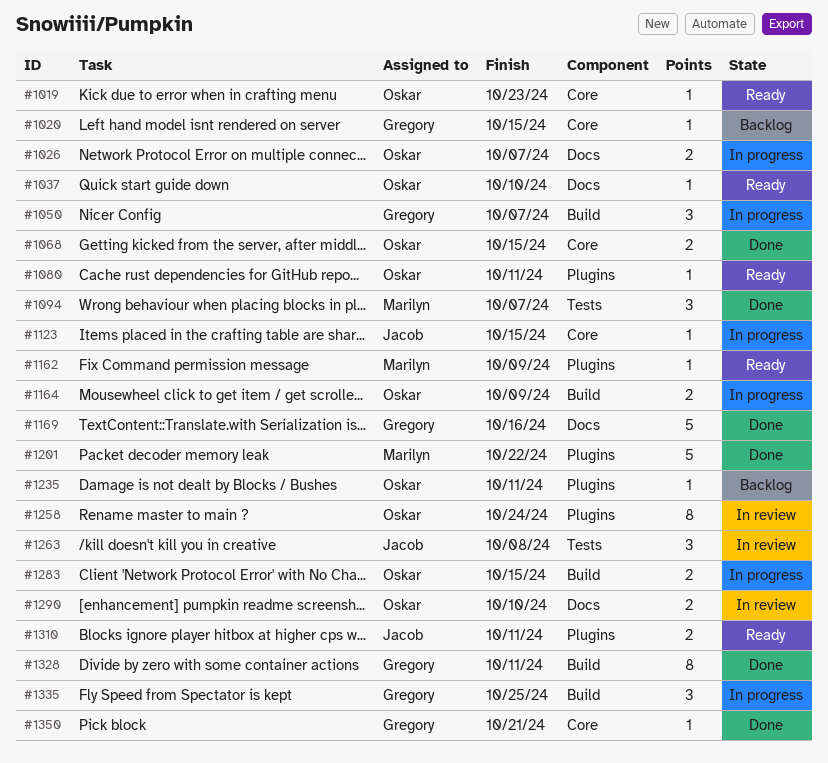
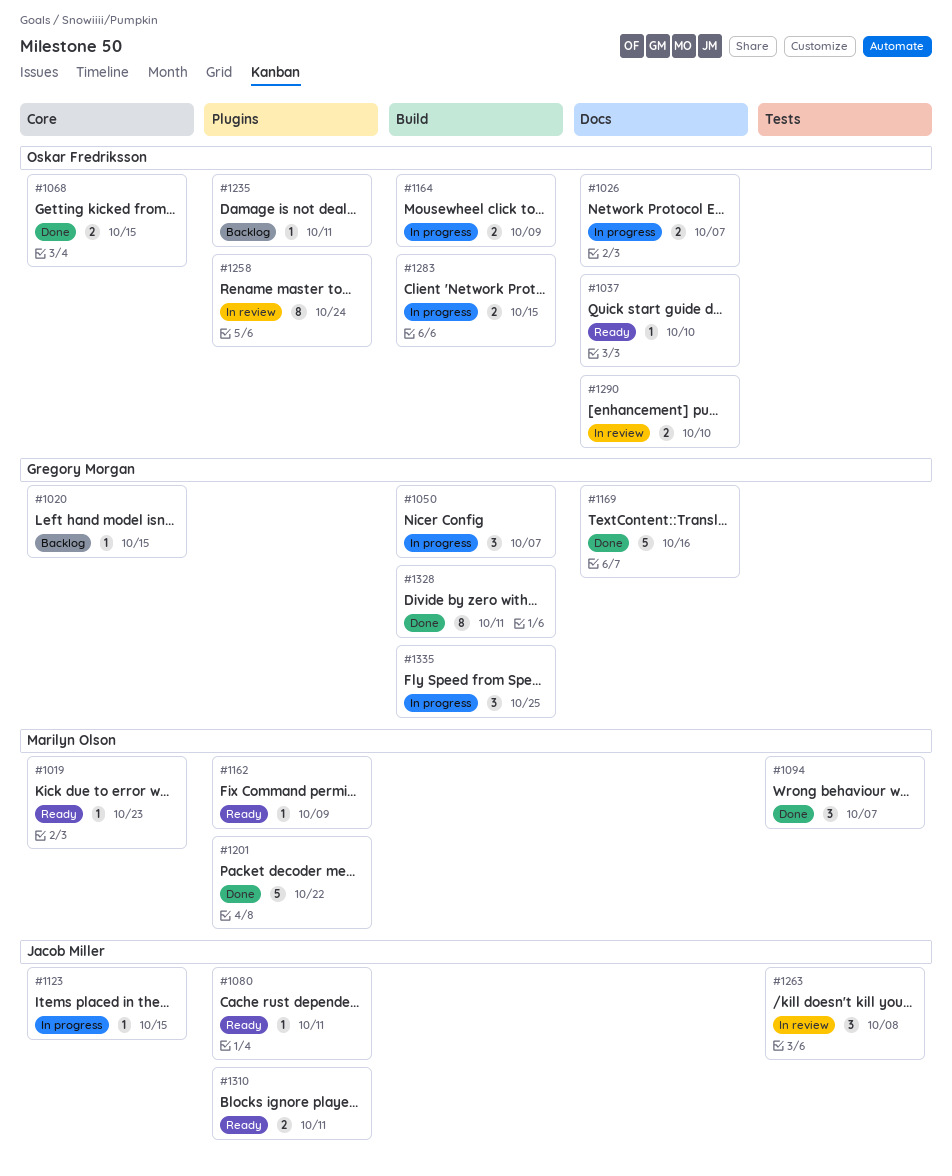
#1019, owner: Oskar Fredriksson -> Marilyn Olson
#1080, owner: Oskar Fredriksson -> Jacob Miller
#1350: present -> none

